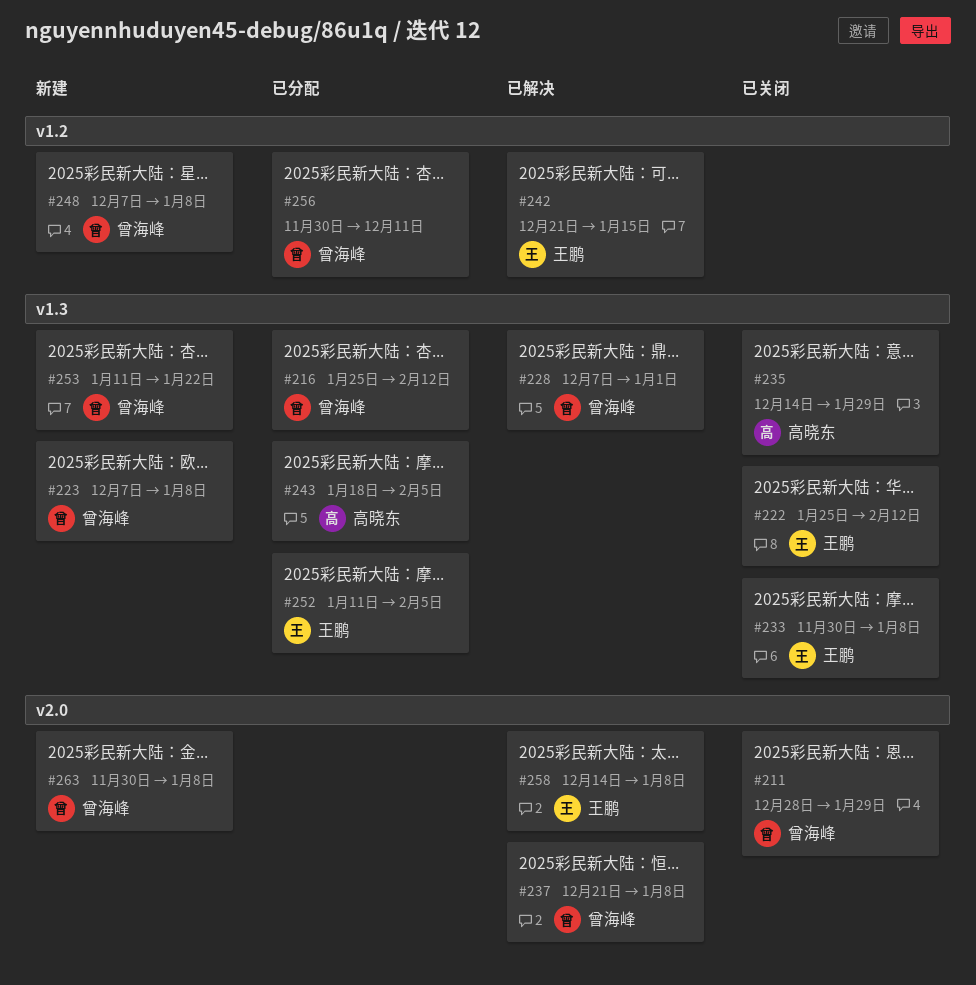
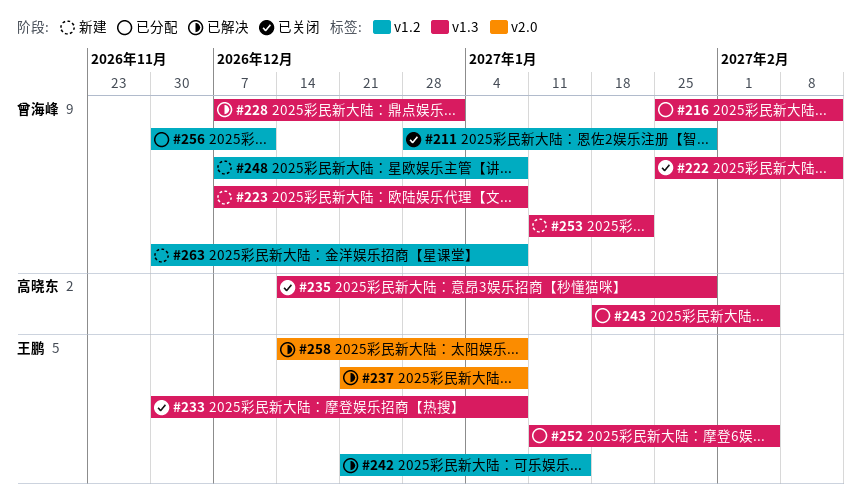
#211, label: v2.0 -> v1.2
#222, owner: 王鹏 -> 曾海峰
#237, owner: 曾海峰 -> 王鹏
#263, label: v2.0 -> v1.2

